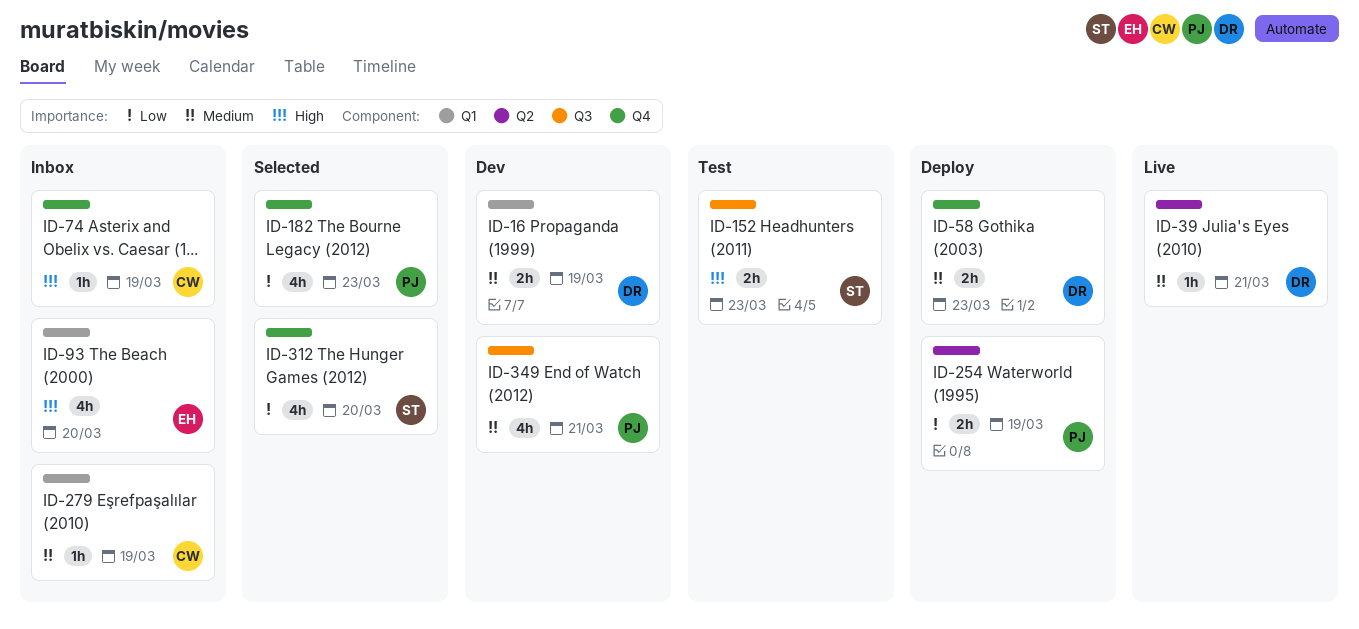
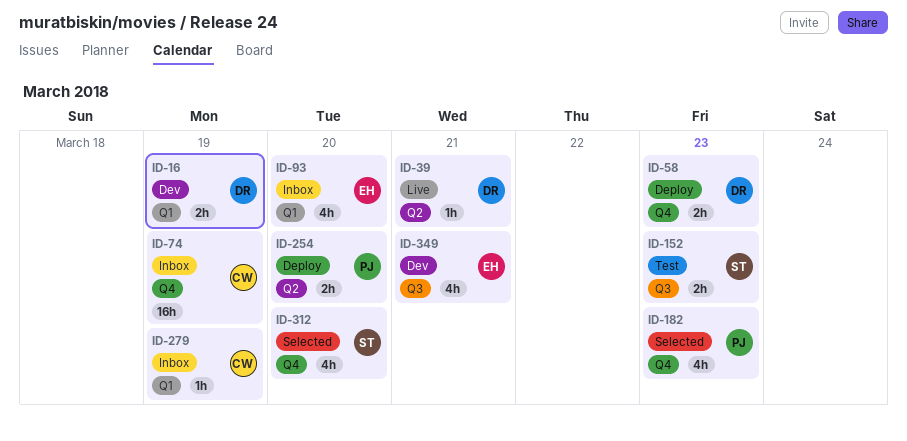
ID-74, estimate: 1h -> 16h
ID-254, due: Mar 19 -> Mar 20
ID-349, owner: PJ -> EH

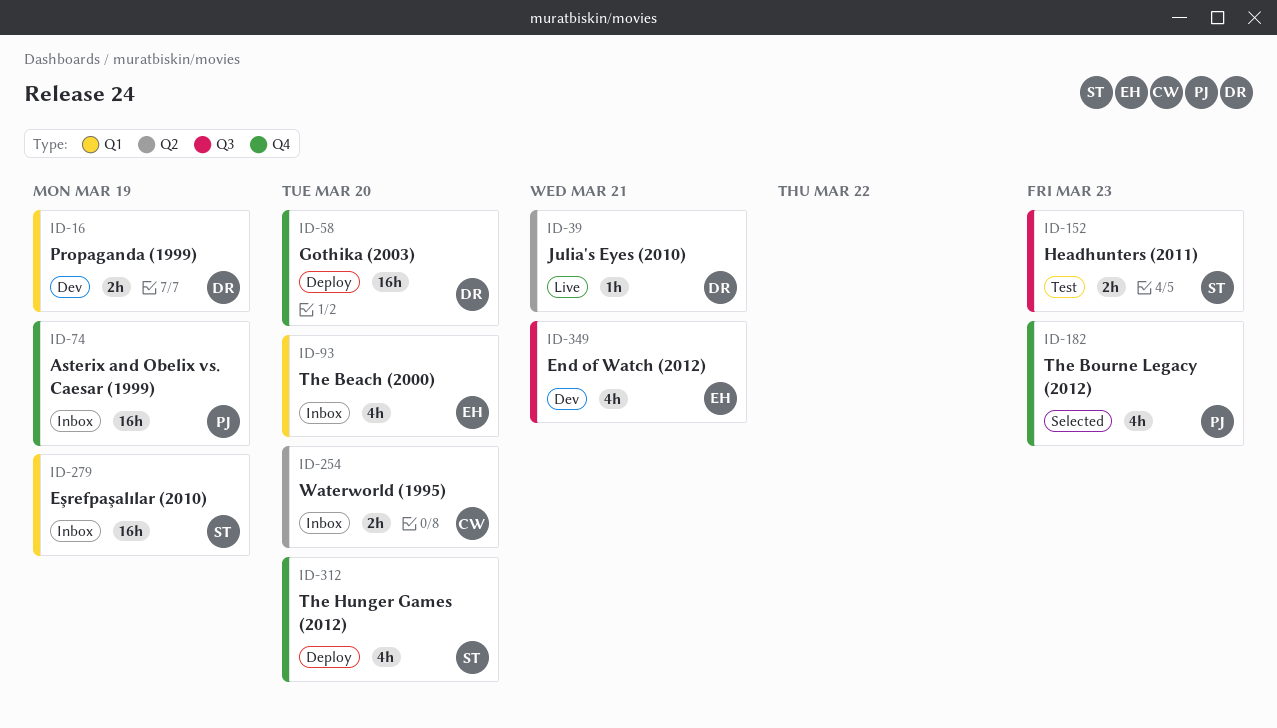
ID-58, estimate: 2h -> 16h
ID-58, due: Mar 23 -> Mar 20
ID-74, owner: CW -> PJ
ID-254, status: Deploy -> Inbox
ID-254, owner: PJ -> CW
ID-279, owner: CW -> ST
ID-279, estimate: 1h -> 16h
ID-312, status: Selected -> Deploy

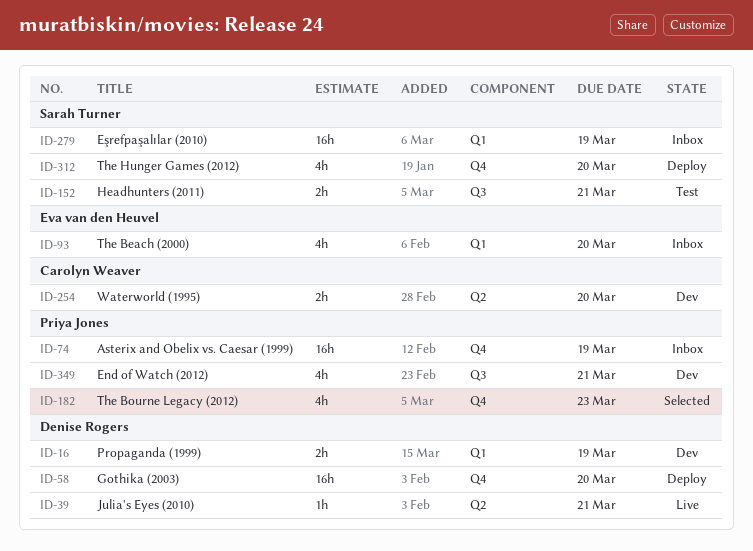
ID-152, due: Mar 23 -> Mar 21
ID-254, status: Inbox -> Dev
ID-349, owner: Eva van den Heuvel -> Priya Jones

